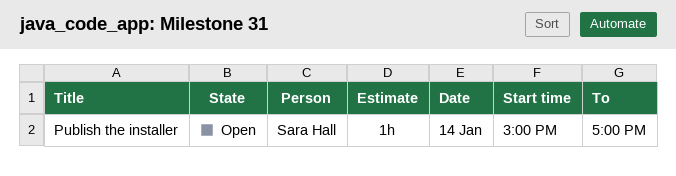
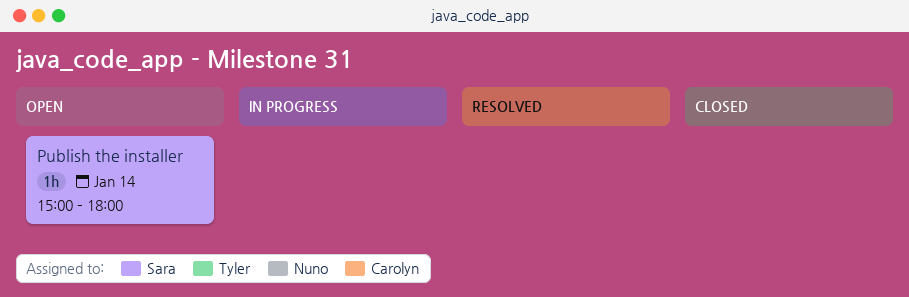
Publish the installer, ends: 17:00 -> 18:00

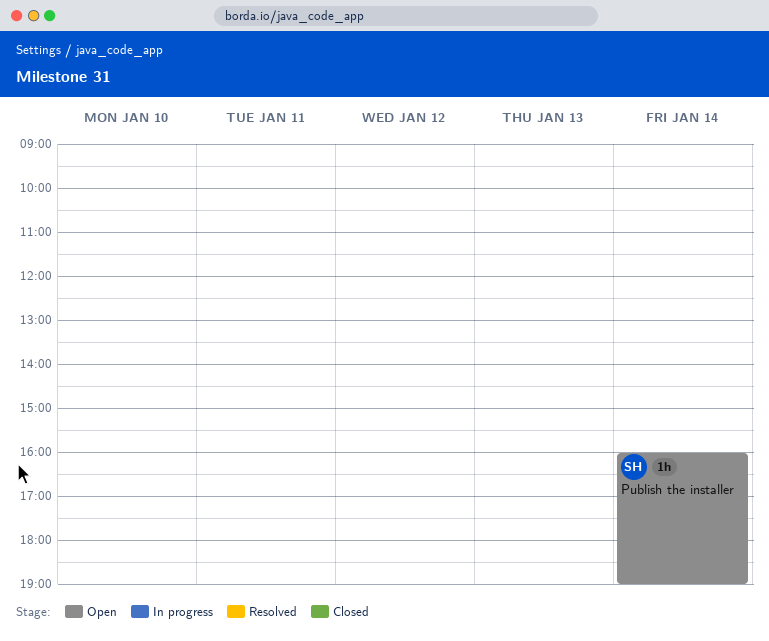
Publish the installer, begins: 15:00 -> 16:00
Publish the installer, ends: 18:00 -> 19:00

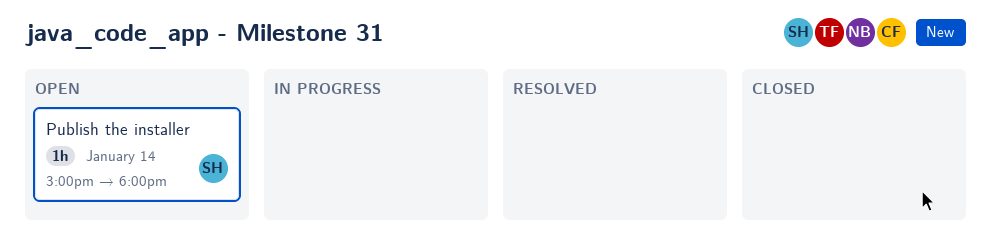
Publish the installer, begins: 16:00 -> 15:00
Publish the installer, ends: 19:00 -> 18:00

